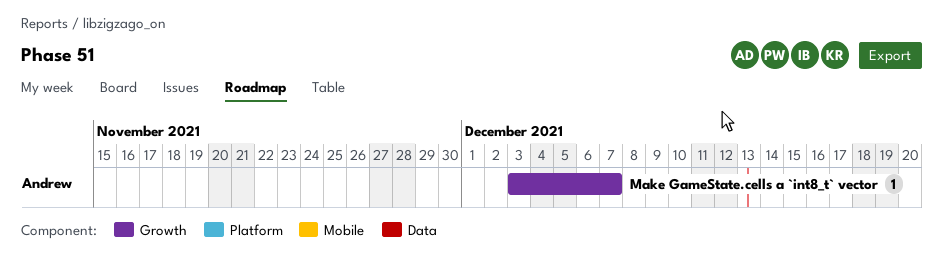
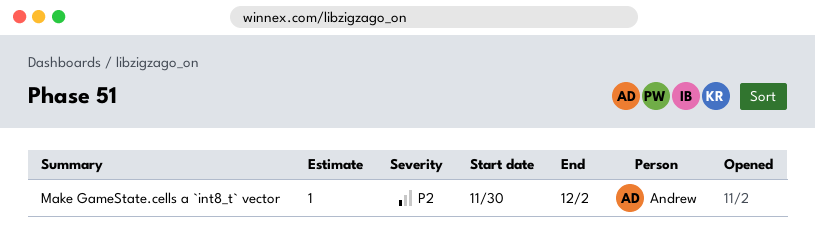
Make GameState.cells a `int8_t` vector, start: Dec 3 -> Nov 30
Make GameState.cells a `int8_t` vector, due: Dec 7 -> Dec 2

